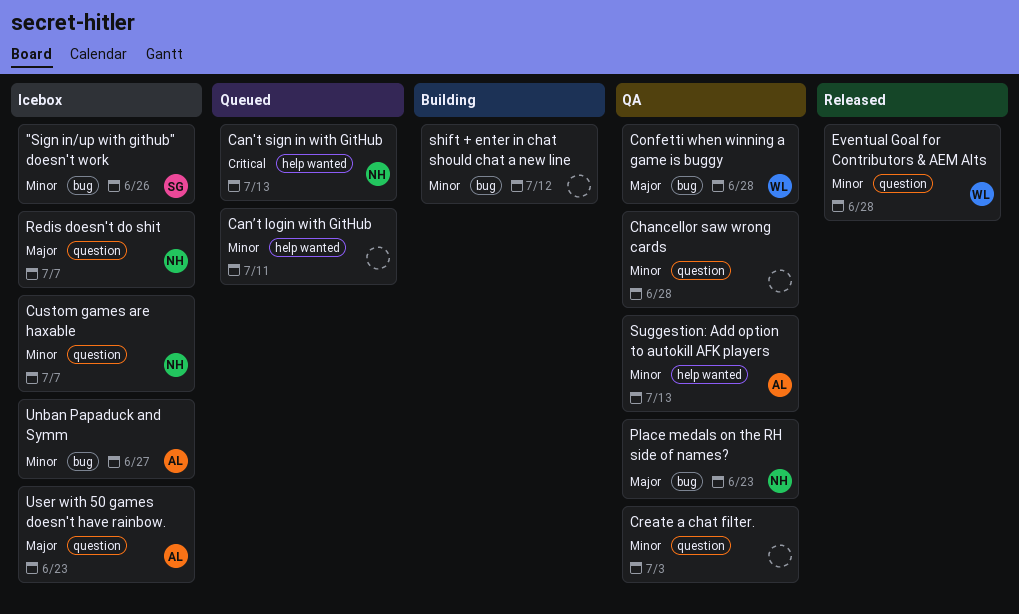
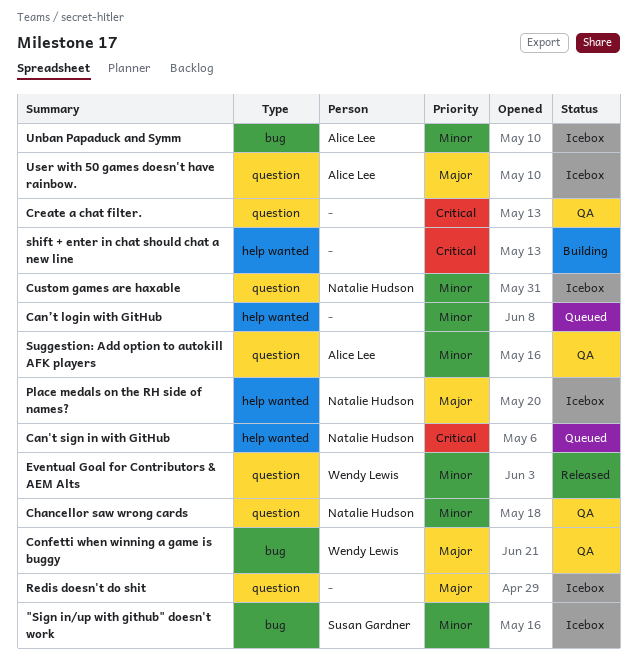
Chancellor saw wrong cards, owner: none -> Natalie Hudson
Create a chat filter., priority: Minor -> Critical
Place medals on the RH side of names?, status: QA -> Icebox
Place medals on the RH side of names?, label: bug -> help wanted
Redis doesn't do shit, owner: Natalie Hudson -> none
shift + enter in chat should chat a new line, priority: Minor -> Critical
shift + enter in chat should chat a new line, label: bug -> help wanted
Suggestion: Add option to autokill AFK players, label: help wanted -> question

